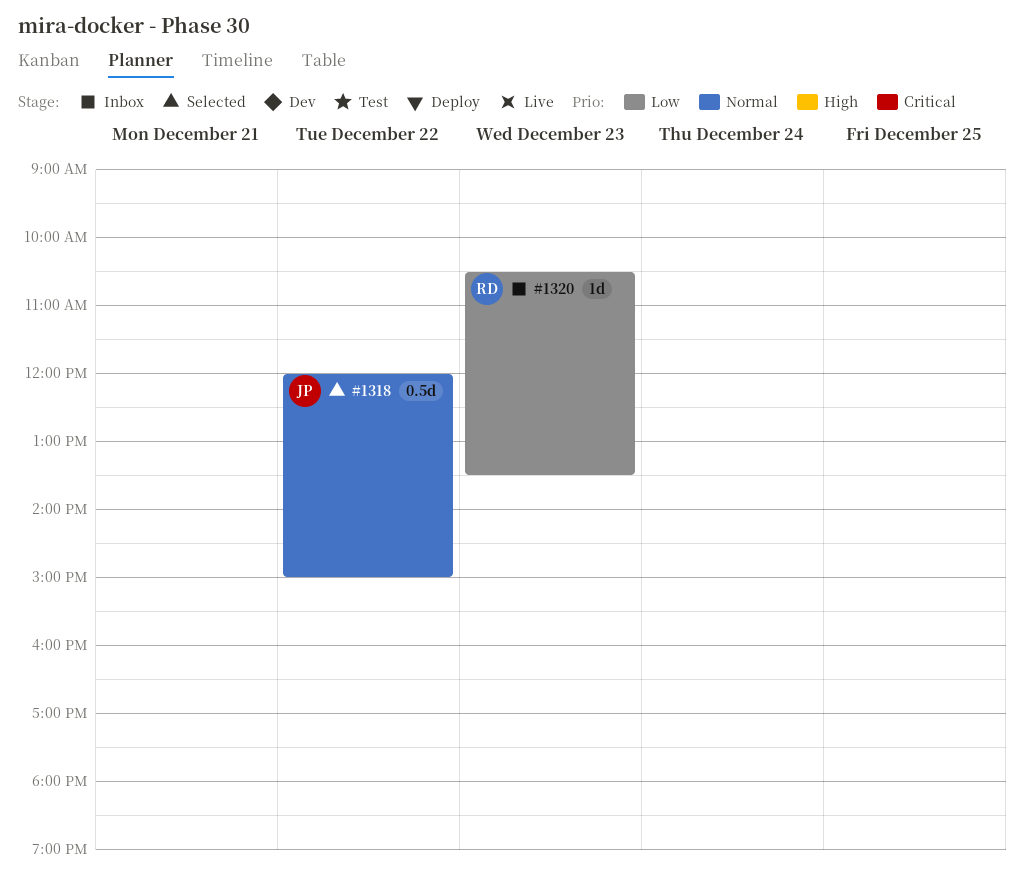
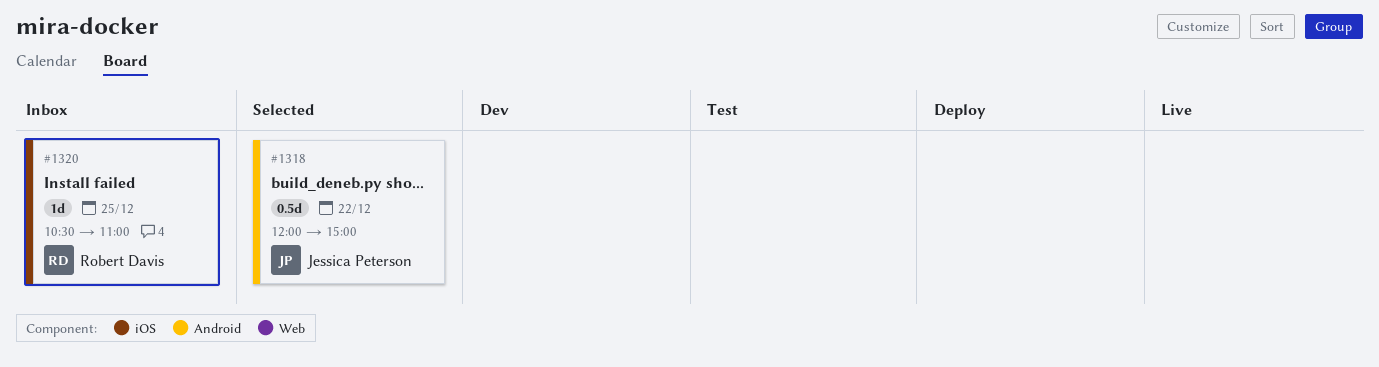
#1320, day: Dec 23 -> Dec 25
#1320, ends: 13:30 -> 11:00

